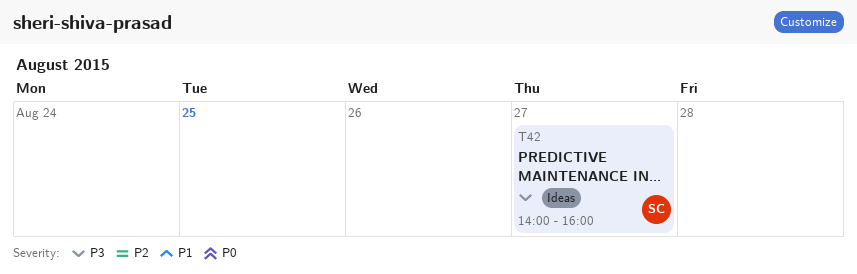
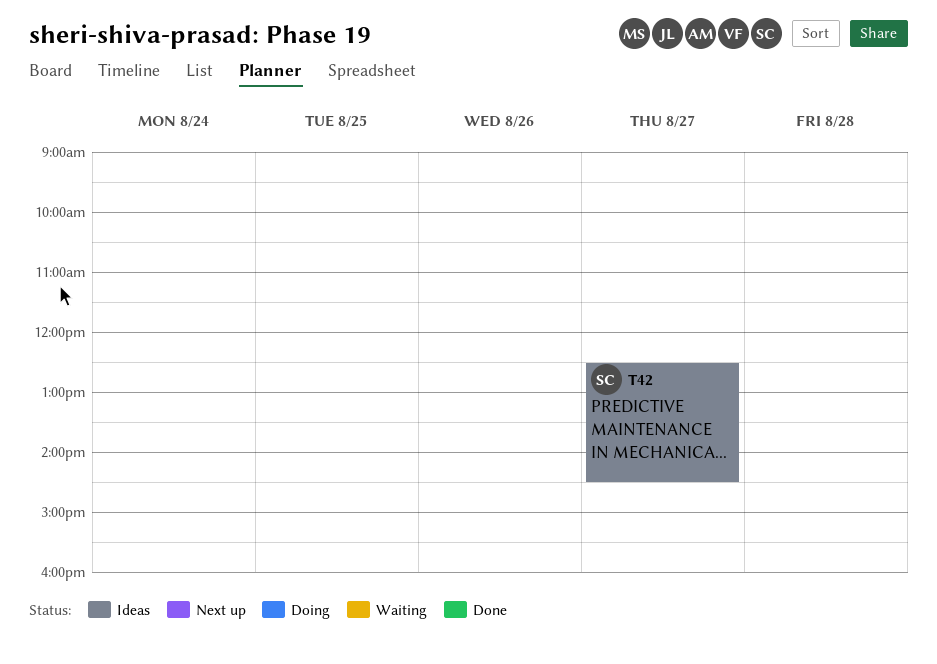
T42, begins: 14:00 -> 12:30
T42, ends: 16:00 -> 14:30

